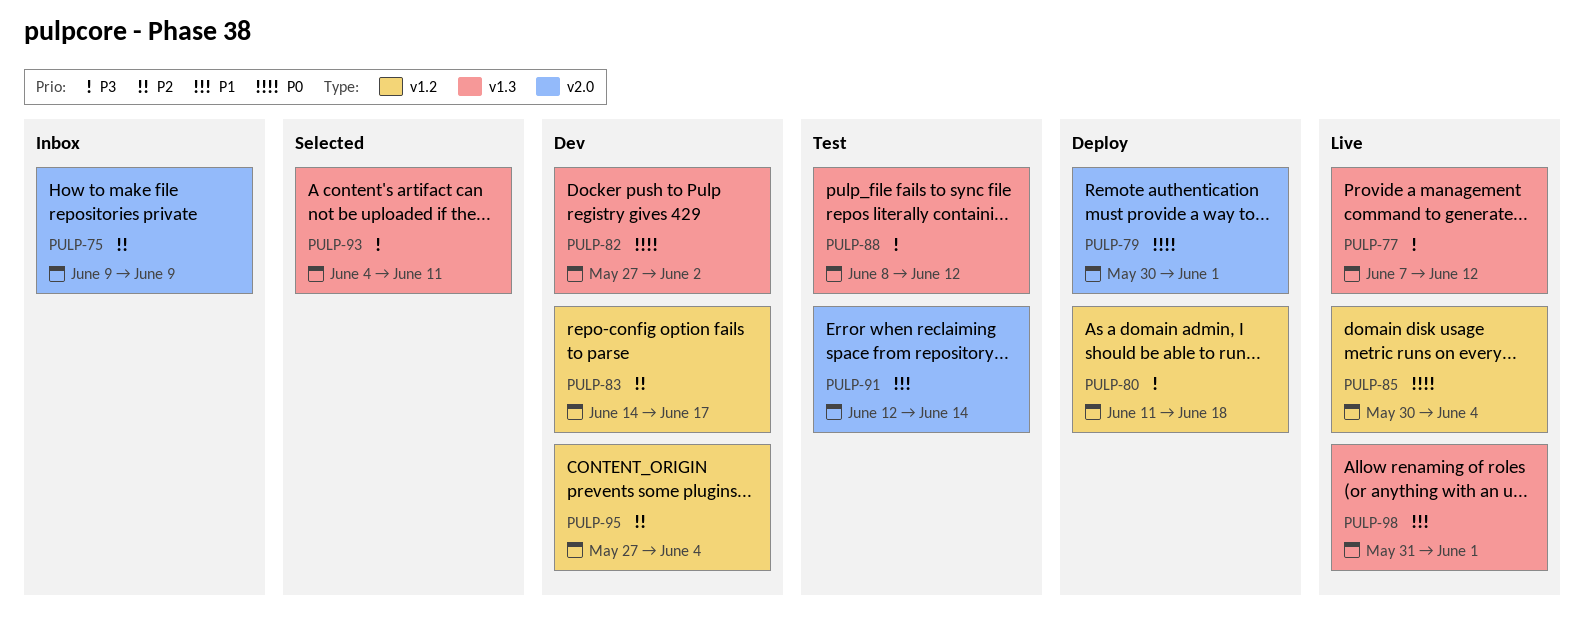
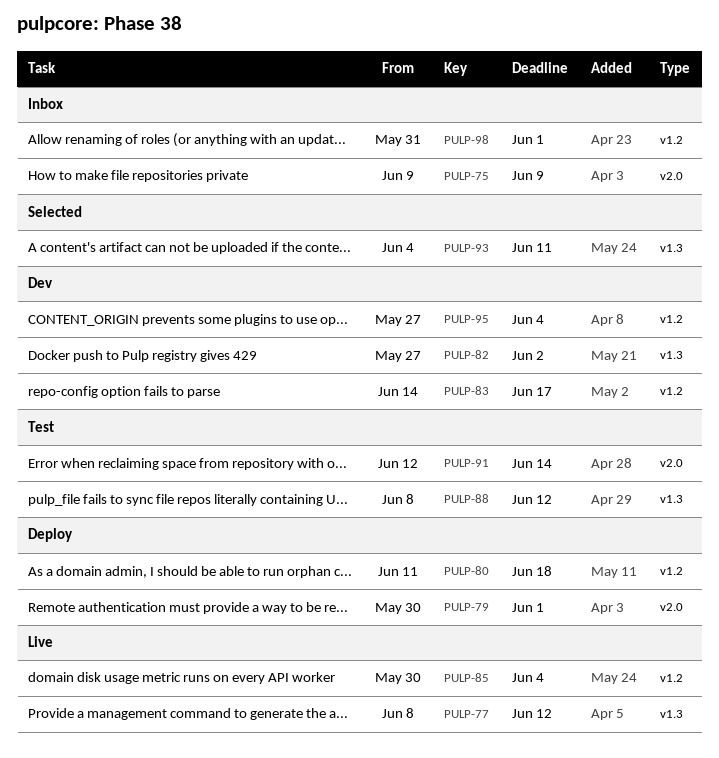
PULP-77, start: Jun 7 -> Jun 8
PULP-98, status: Live -> Inbox
PULP-98, label: v1.3 -> v1.2

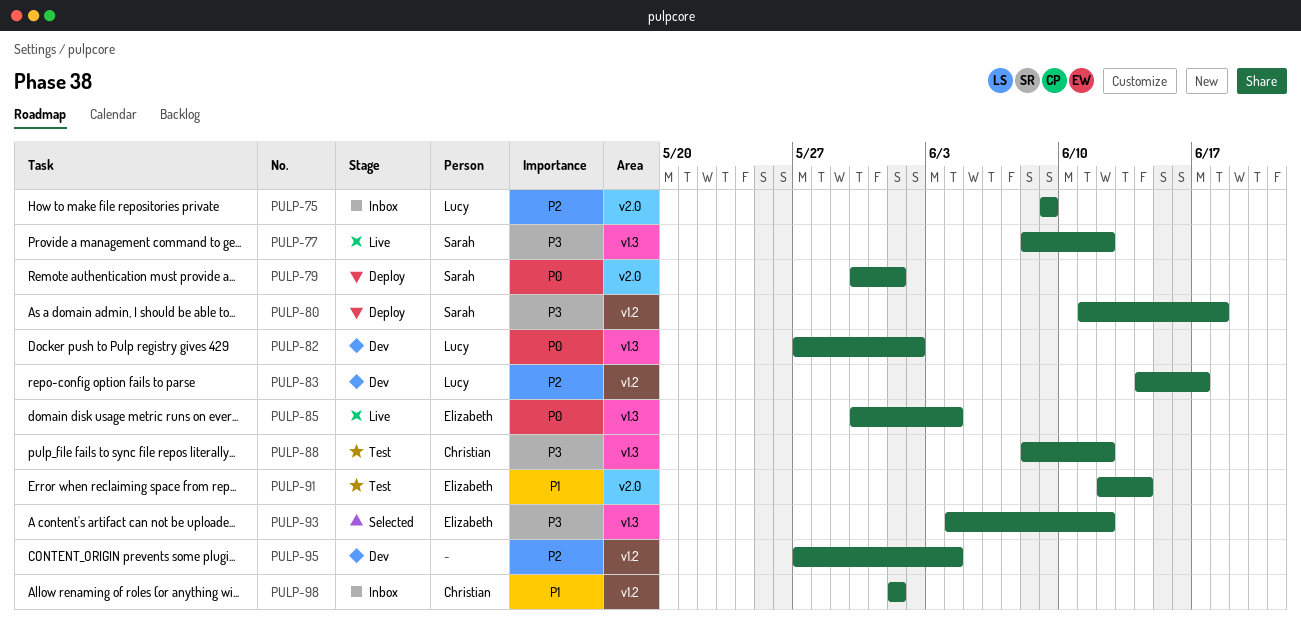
PULP-85, label: v1.2 -> v1.3
PULP-93, due: Jun 11 -> Jun 12
PULP-98, start: May 31 -> Jun 1

